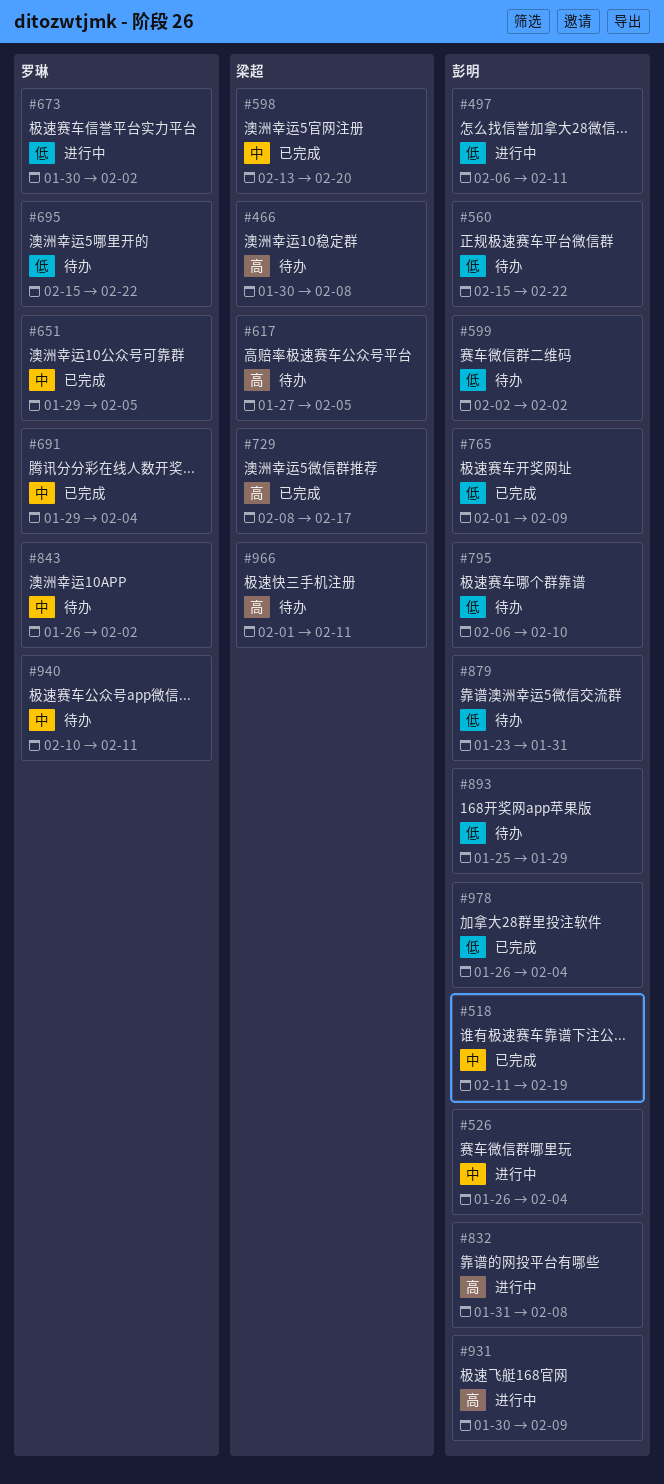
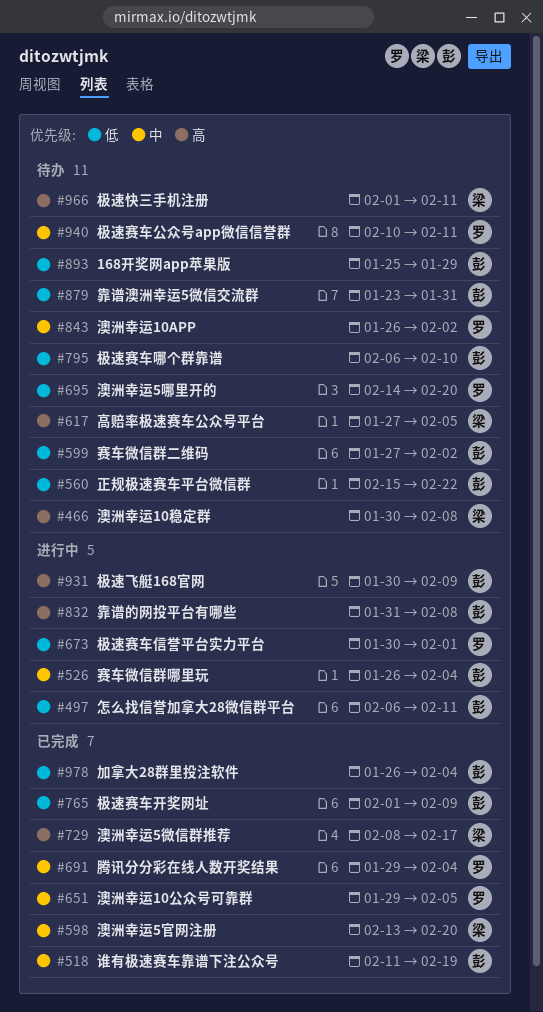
#599, start: Feb 2 -> Jan 27
#673, due: Feb 2 -> Feb 1
#695, start: Feb 15 -> Feb 14
#695, due: Feb 22 -> Feb 20

